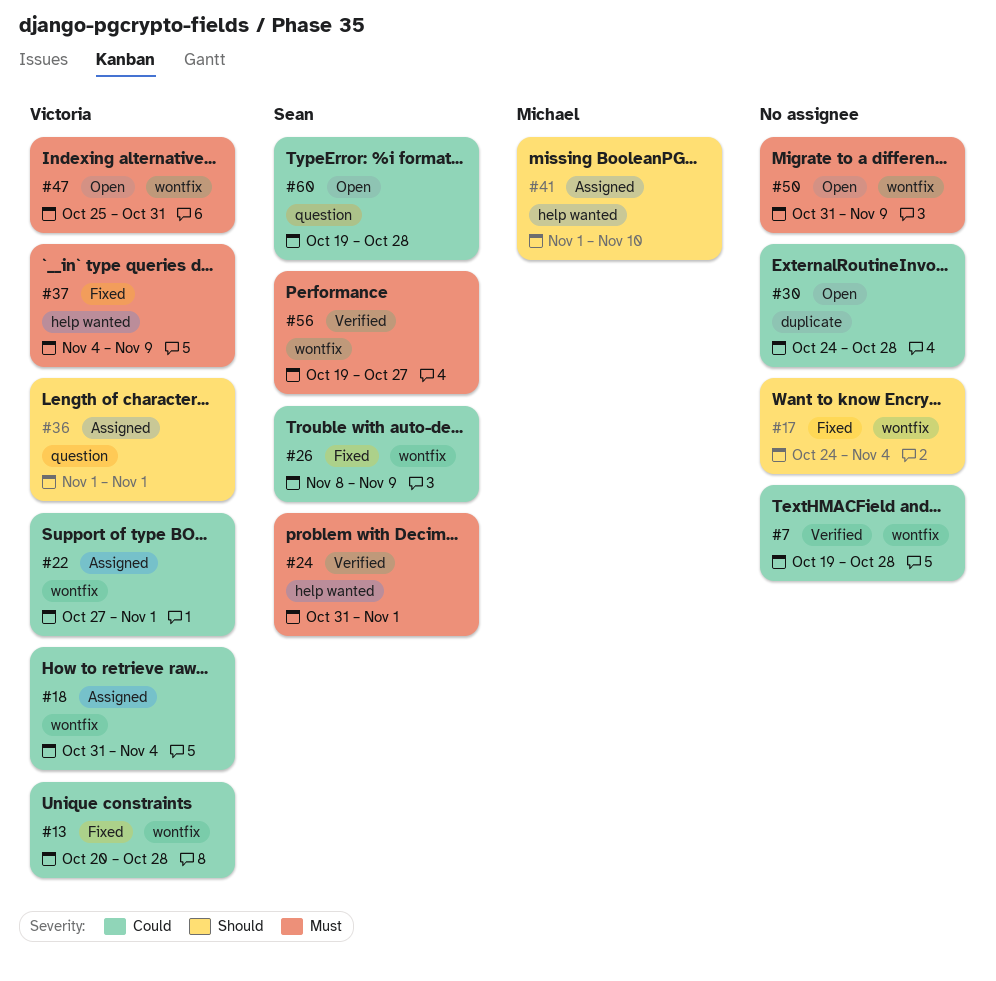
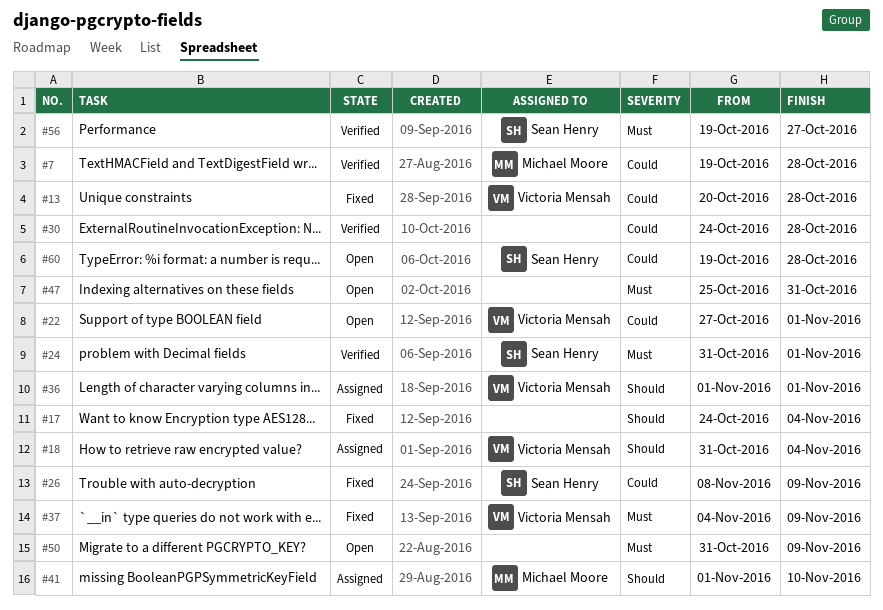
#7, owner: none -> Michael Moore
#18, priority: Could -> Should
#22, status: Assigned -> Open
#30, status: Open -> Verified
#47, owner: Victoria Mensah -> none

